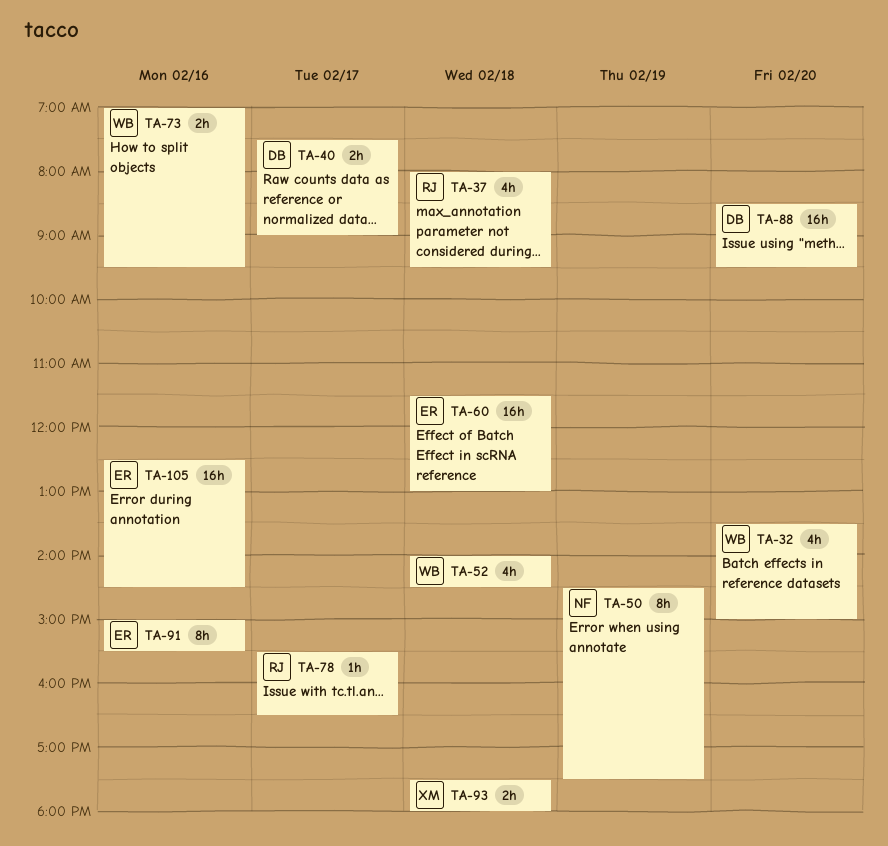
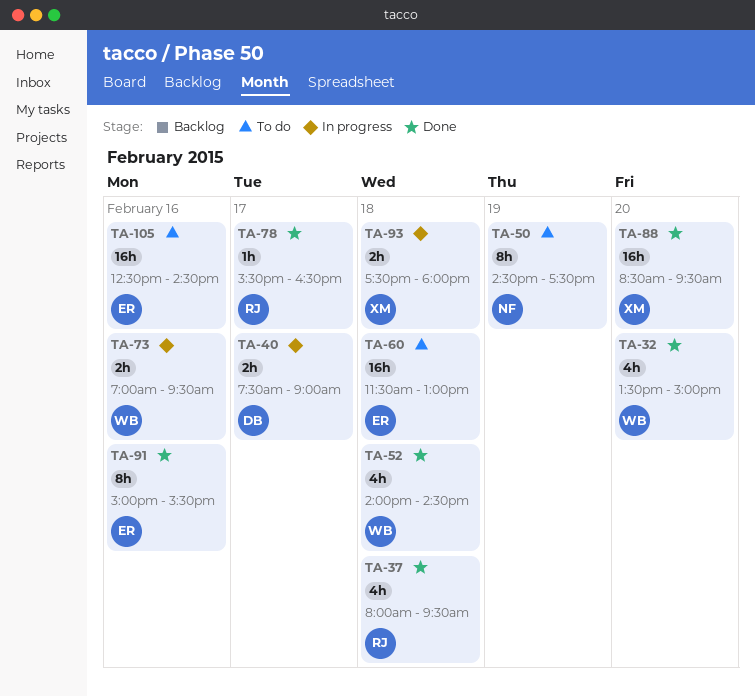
TA-88, owner: DB -> XM

